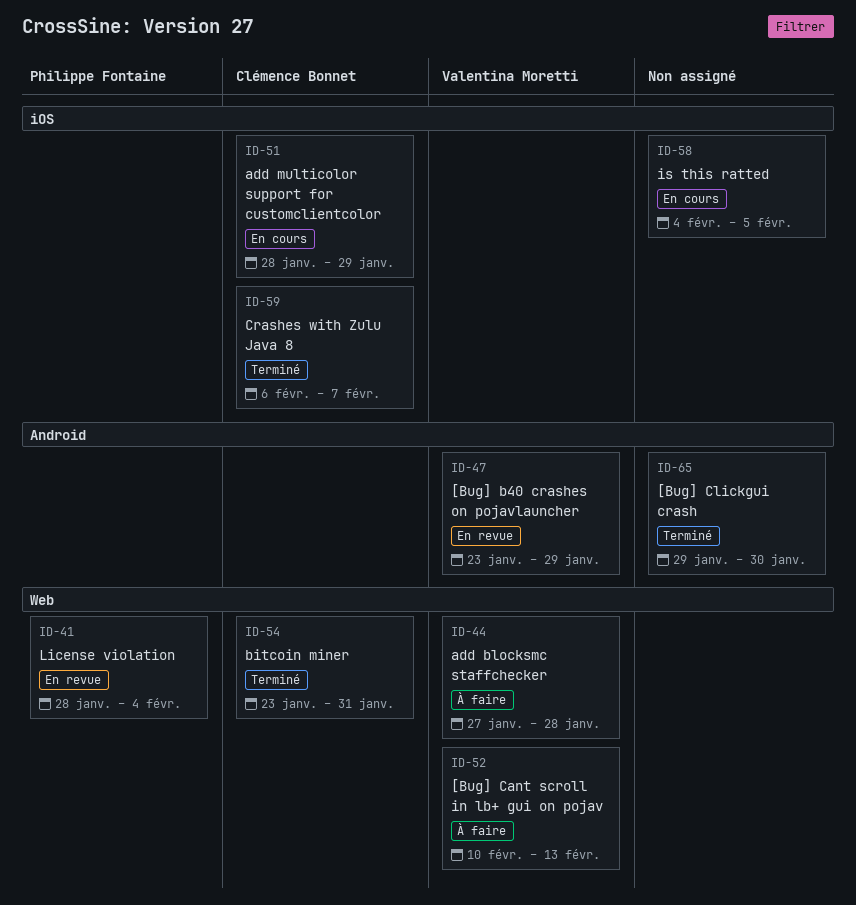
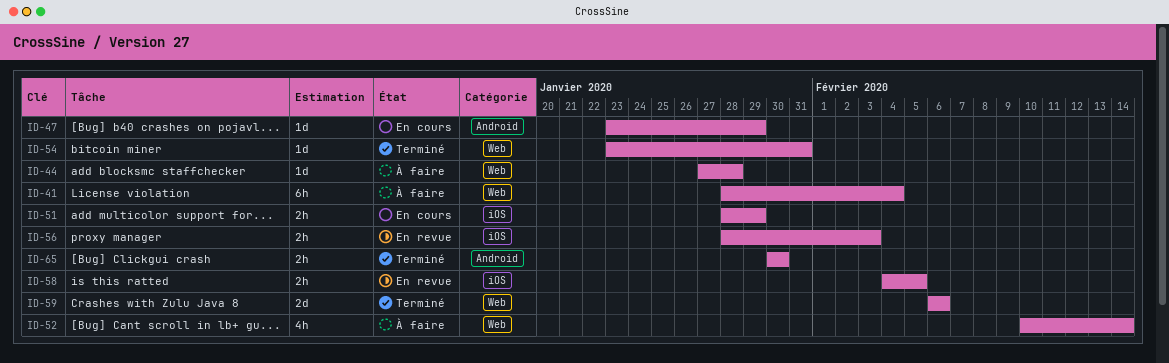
ID-41, status: En revue -> À faire
ID-47, status: En revue -> En cours
ID-52, due: Feb 13 -> Feb 14
ID-56: none -> present
ID-58, status: En cours -> En revue
ID-59, label: iOS -> Web
ID-59, due: Feb 7 -> Feb 6
ID-65, start: Jan 29 -> Jan 30

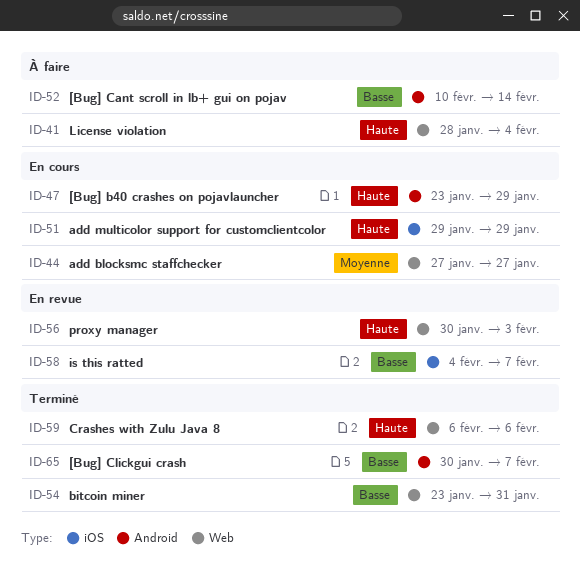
ID-44, status: À faire -> En cours
ID-44, due: Jan 28 -> Jan 27
ID-51, start: Jan 28 -> Jan 29
ID-52, label: Web -> Android
ID-56, label: iOS -> Web
ID-56, start: Jan 28 -> Jan 30
ID-58, due: Feb 5 -> Feb 7
ID-65, due: Jan 30 -> Feb 7

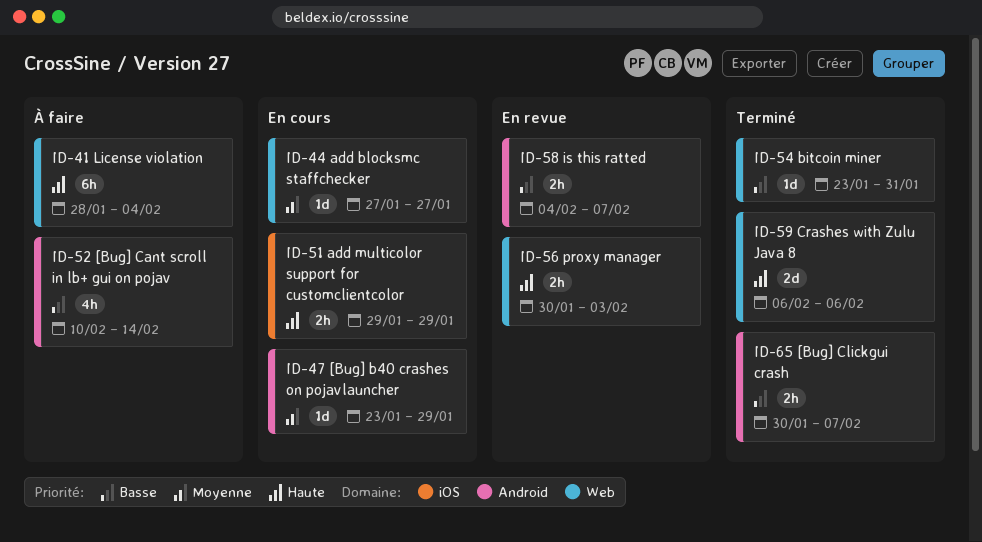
ID-47, priority: Haute -> Moyenne
ID-58, label: iOS -> Android

